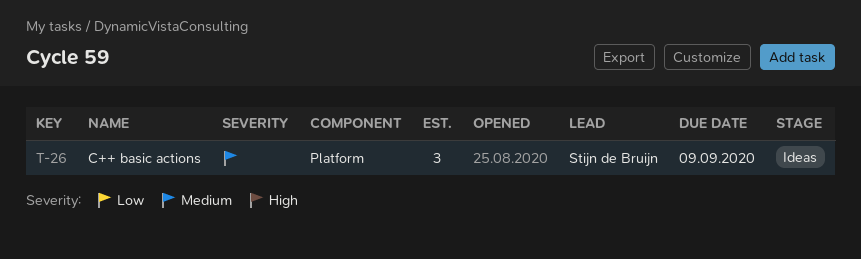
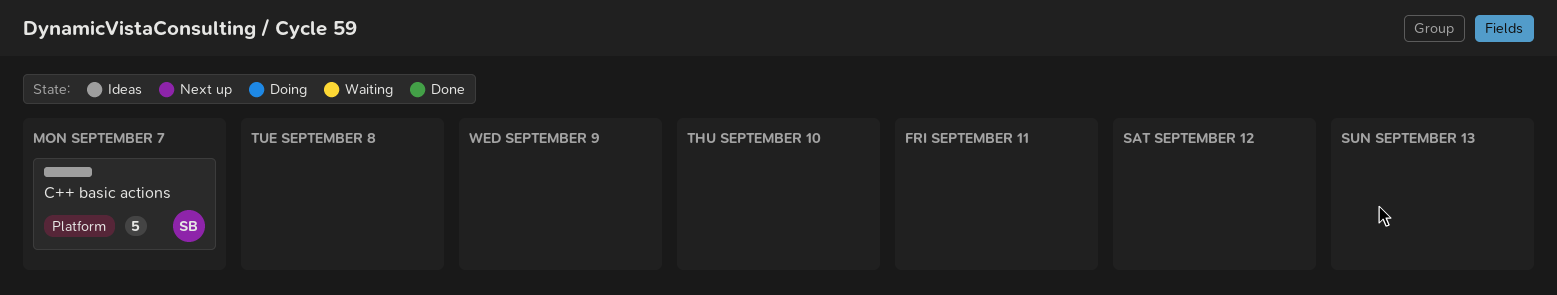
C++ basic actions, estimate: 3 -> 5
C++ basic actions, due: Sep 9 -> Sep 7

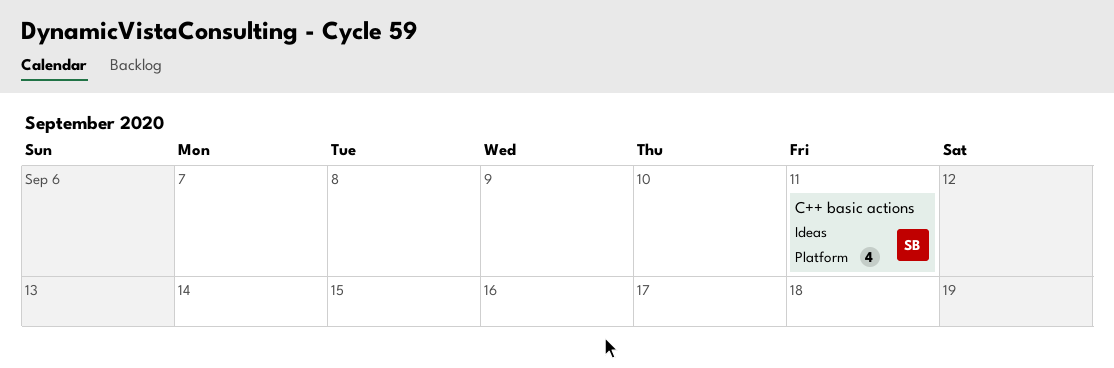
C++ basic actions, estimate: 5 -> 4
C++ basic actions, due: Sep 7 -> Sep 11

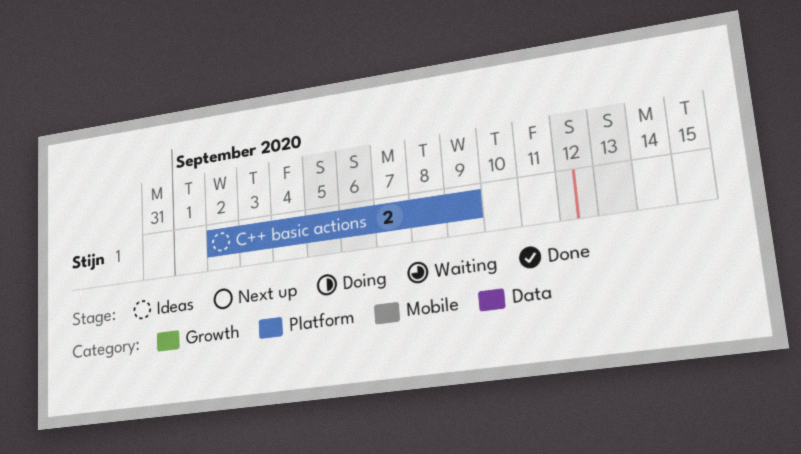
C++ basic actions, estimate: 4 -> 2
C++ basic actions, due: Sep 11 -> Sep 9

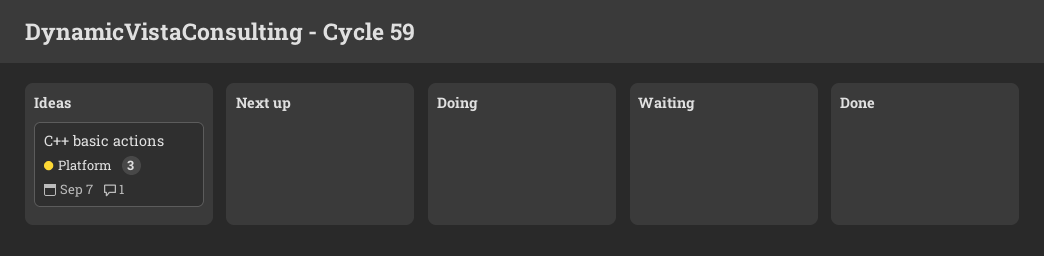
C++ basic actions, estimate: 2 -> 3
C++ basic actions, due: Sep 9 -> Sep 7

